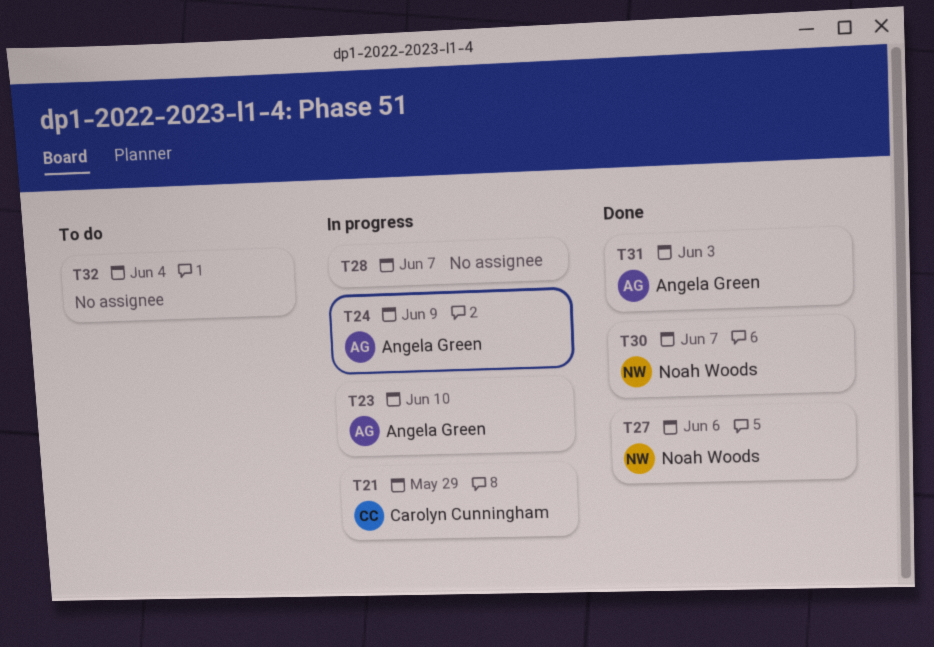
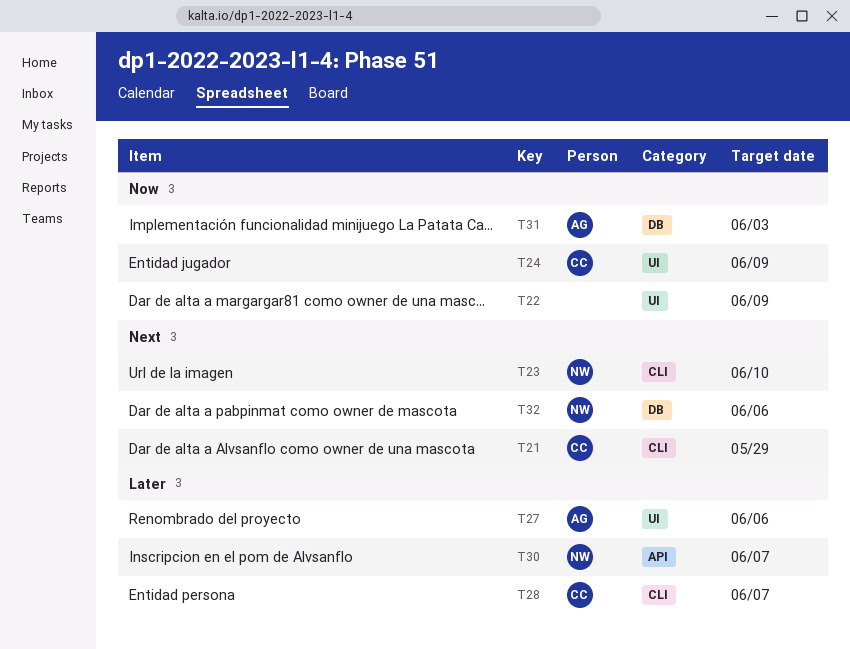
T22: none -> present
T23, owner: Angela Green -> Noah Woods
T24, owner: Angela Green -> Carolyn Cunningham
T27, owner: Noah Woods -> Angela Green
T28, owner: none -> Carolyn Cunningham
T32, owner: none -> Noah Woods
T32, due: Jun 4 -> Jun 6

